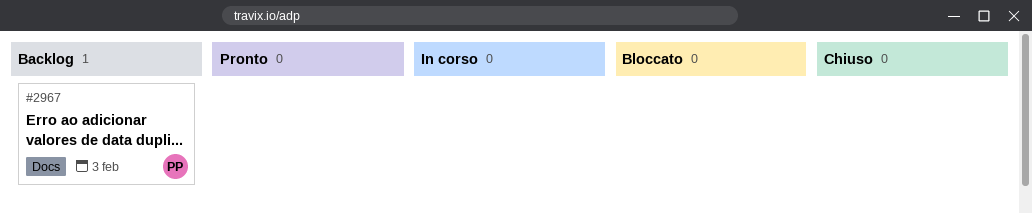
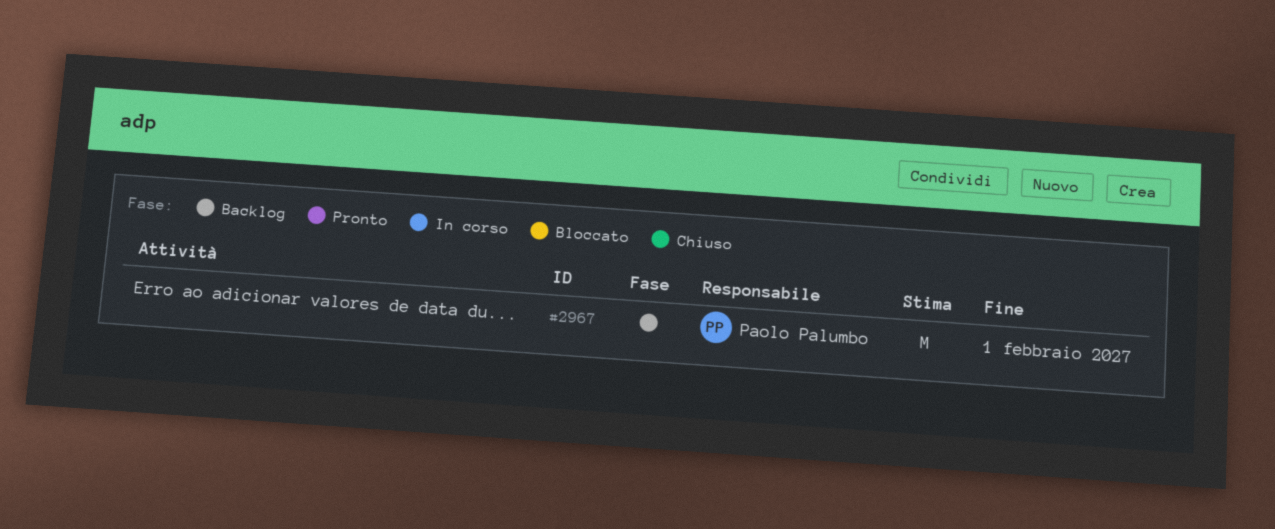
#2967, due: Feb 3 -> Feb 1

